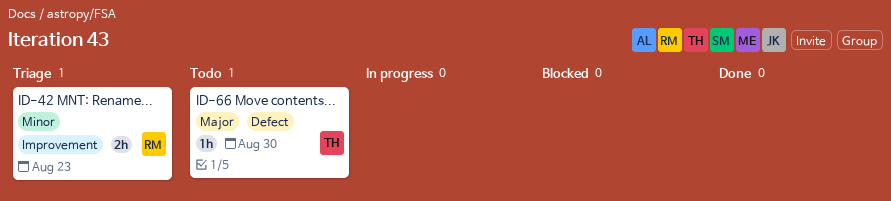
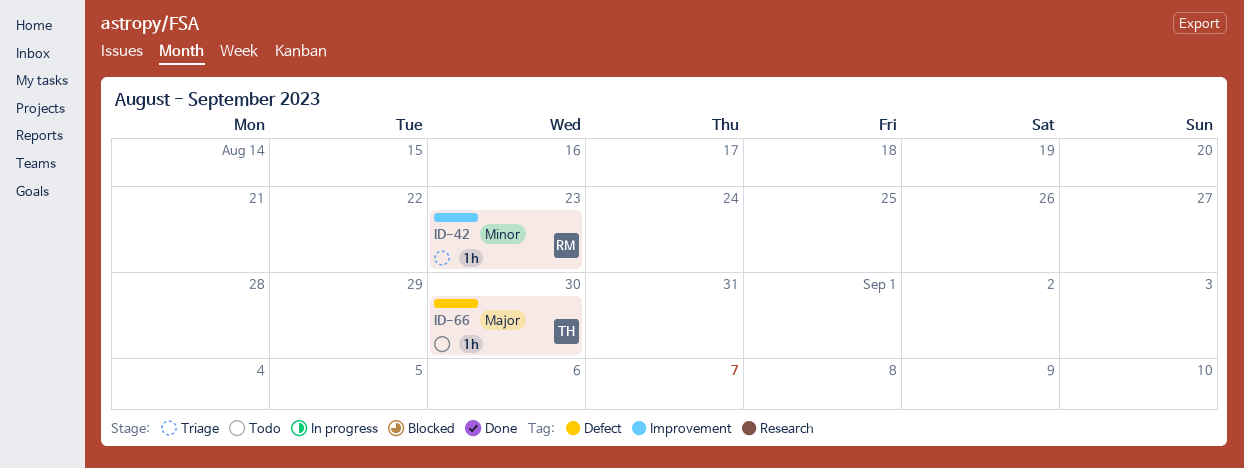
ID-42, estimate: 2h -> 1h

